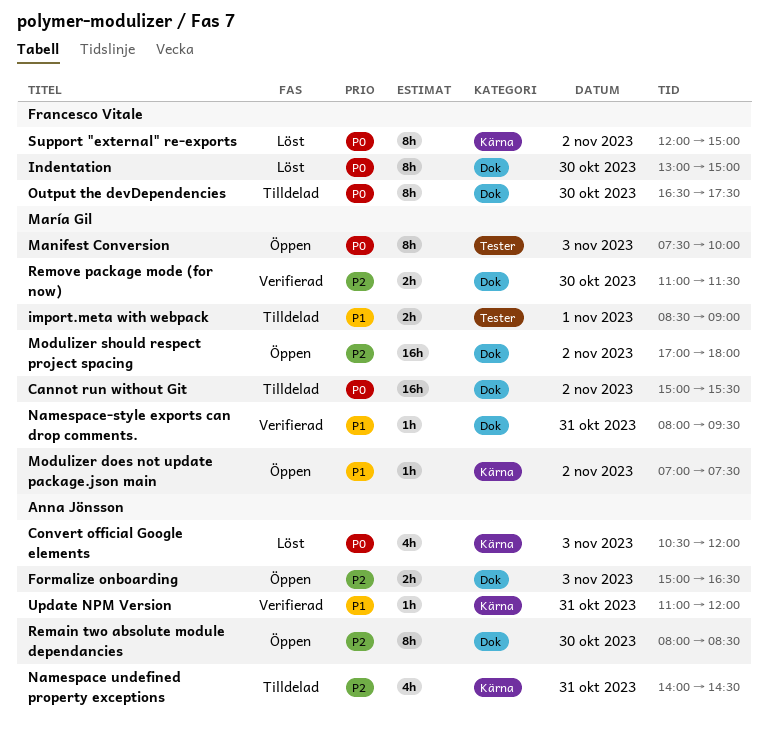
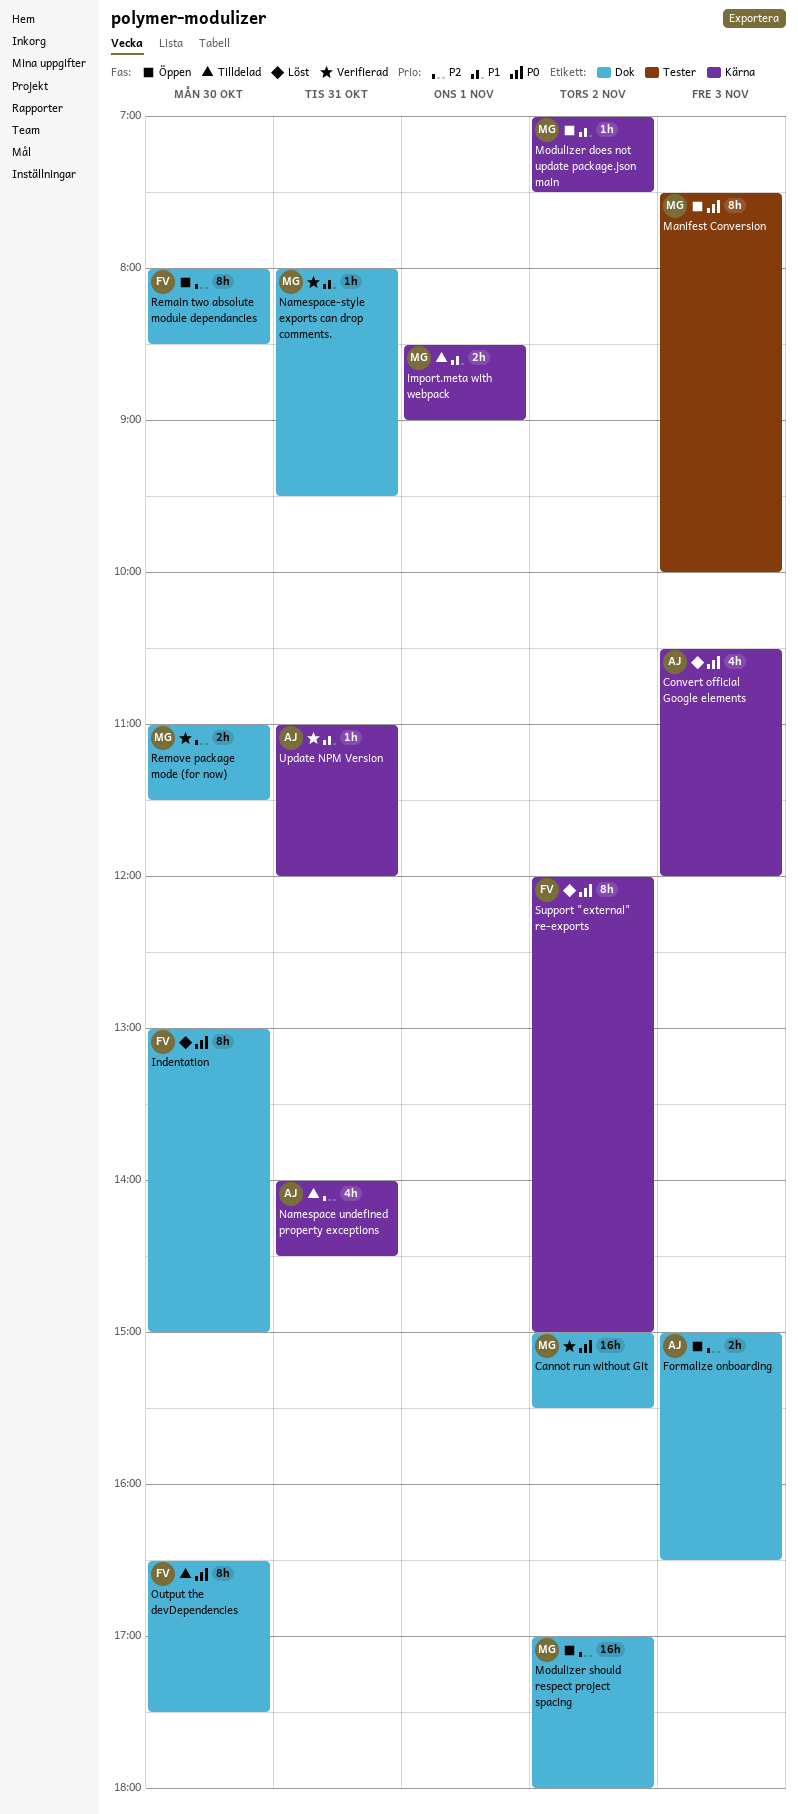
Cannot run without Git, status: Tilldelad -> Verifierad
import.meta with webpack, label: Tester -> Kärna
Remain two absolute module dependancies, owner: Anna Jönsson -> Francesco Vitale

